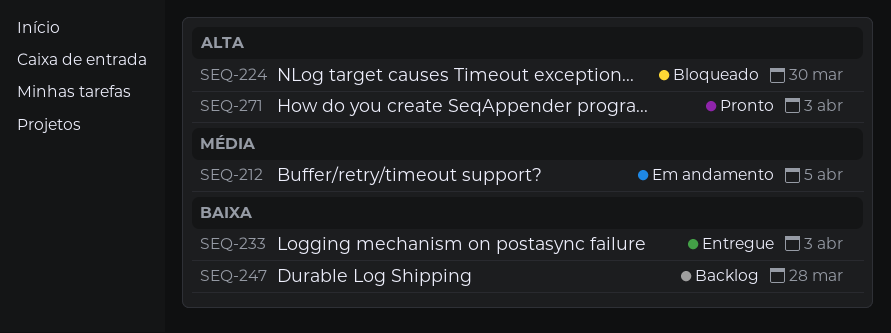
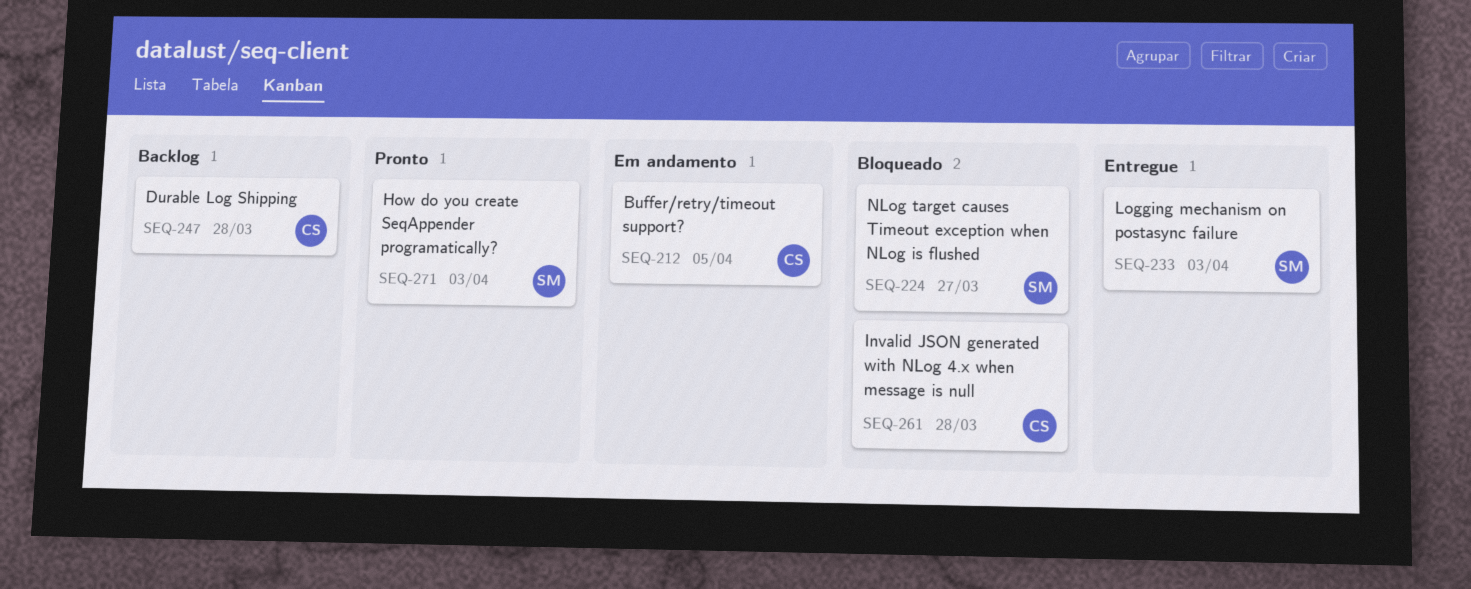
SEQ-224, due: Mar 30 -> Mar 27
SEQ-261: none -> present

